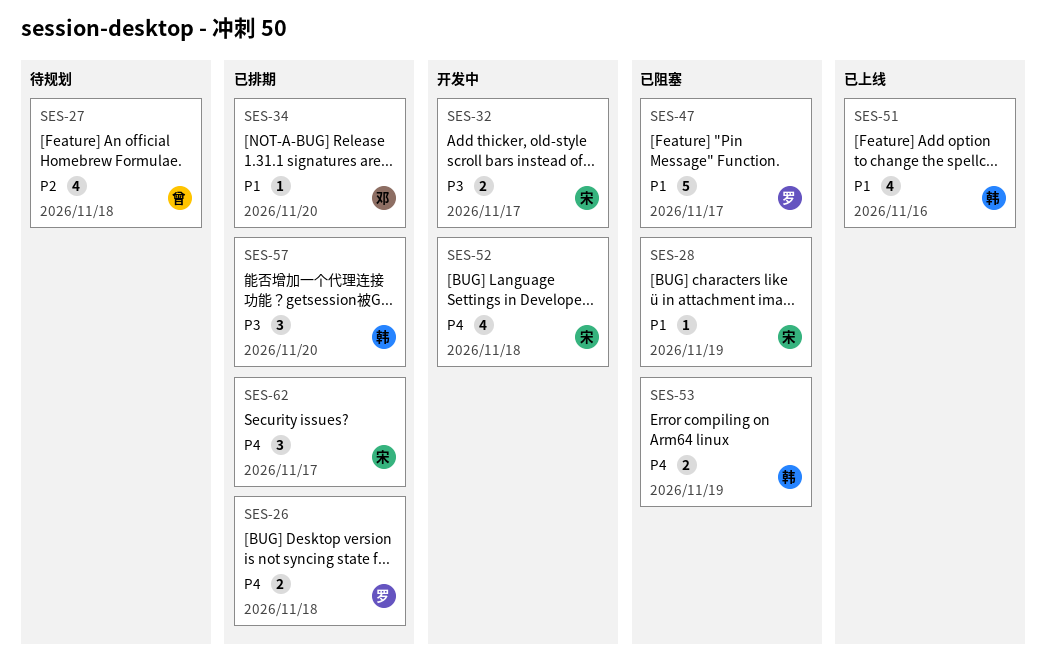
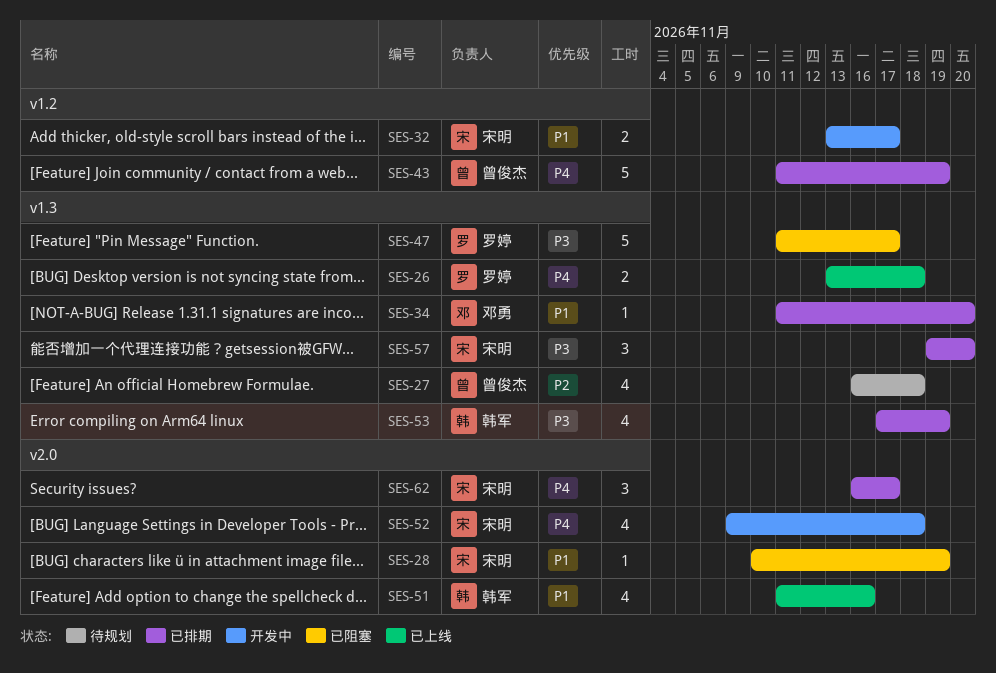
SES-26, status: 已排期 -> 已上线
SES-32, priority: P3 -> P1
SES-43: none -> present
SES-47, priority: P1 -> P3
SES-53, status: 已阻塞 -> 已排期
SES-53, priority: P4 -> P3
SES-53, estimate: 2 -> 4
SES-57, owner: 韩军 -> 宋明

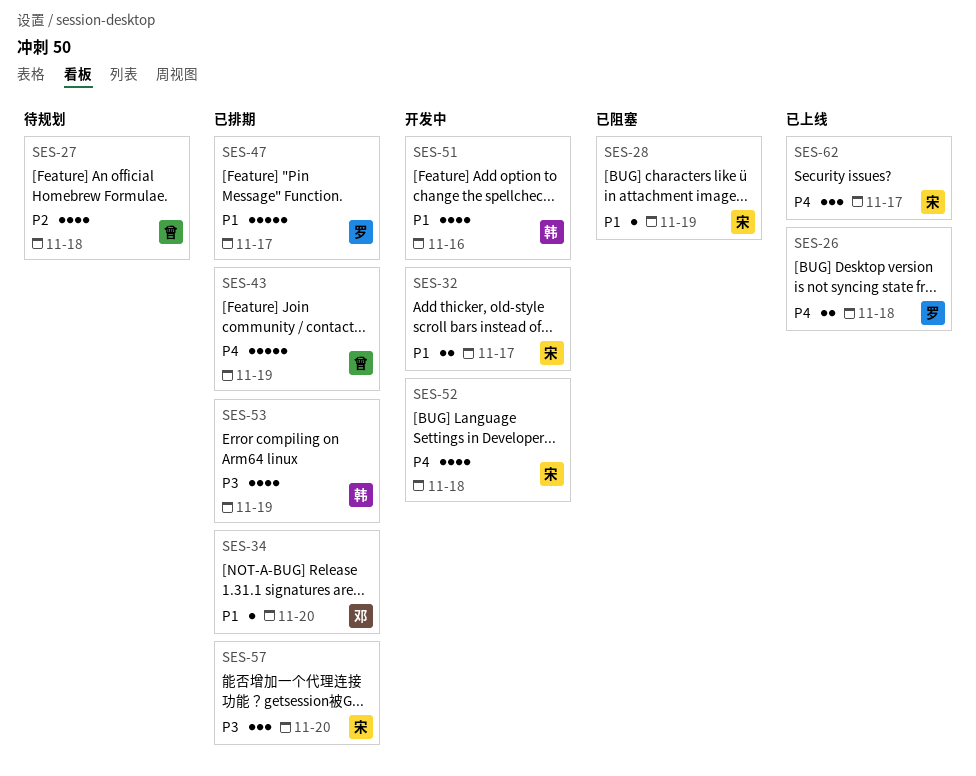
SES-47, status: 已阻塞 -> 已排期
SES-47, priority: P3 -> P1
SES-51, status: 已上线 -> 开发中
SES-62, status: 已排期 -> 已上线

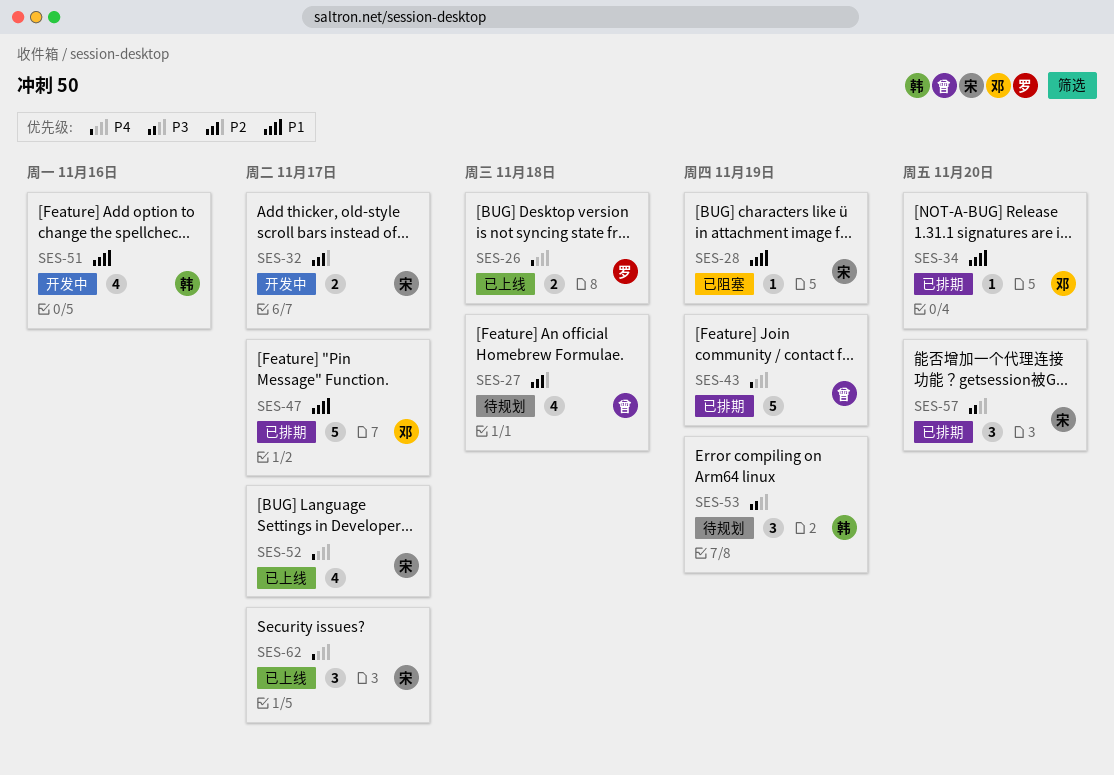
SES-32, priority: P1 -> P2
SES-47, owner: 罗 -> 邓
SES-52, status: 开发中 -> 已上线
SES-52, due: Nov 18 -> Nov 17
SES-53, status: 已排期 -> 待规划
SES-53, estimate: 4 -> 3

